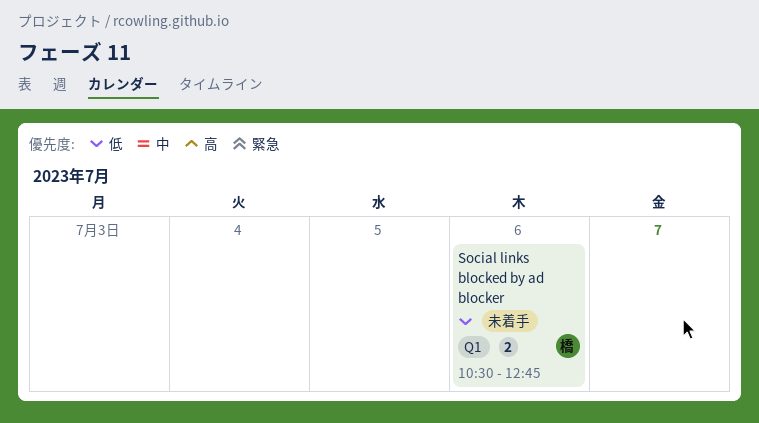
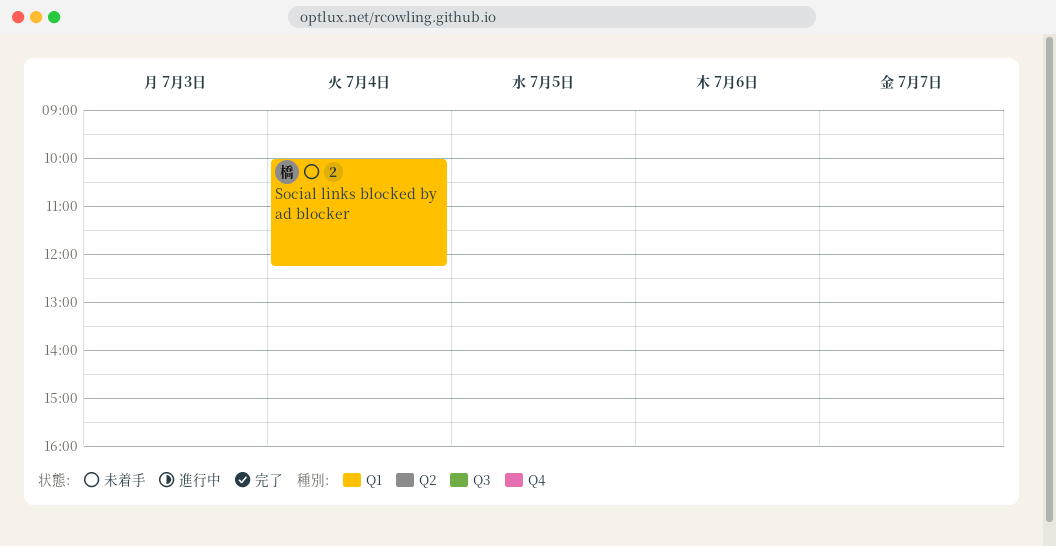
Social links blocked by ad blocker, day: Jul 6 -> Jul 4
Social links blocked by ad blocker, begins: 10:30 -> 10:00
Social links blocked by ad blocker, ends: 12:45 -> 12:15

